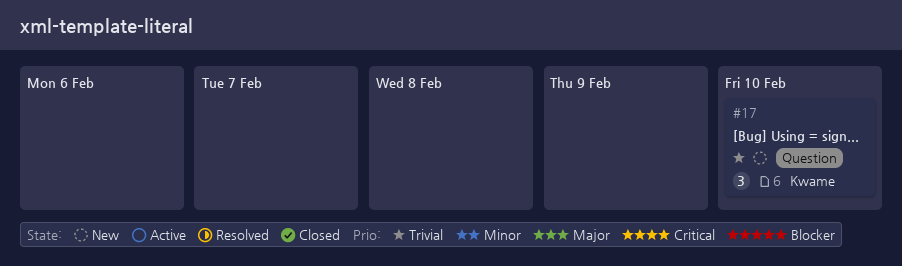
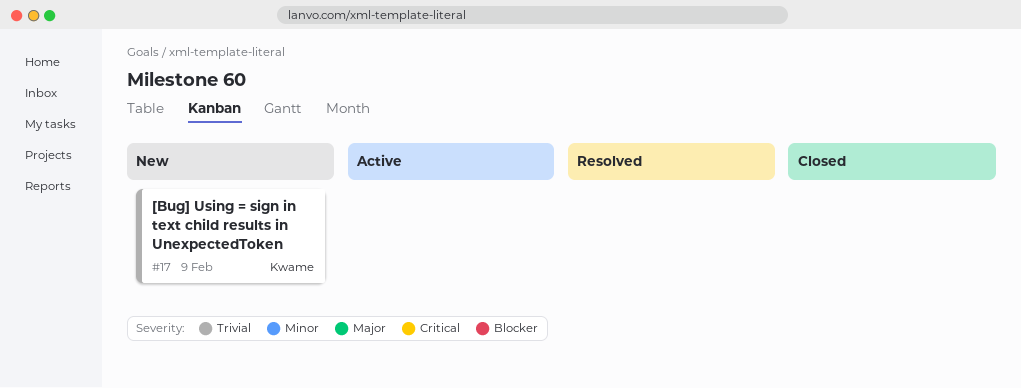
#17, due: Feb 10 -> Feb 9

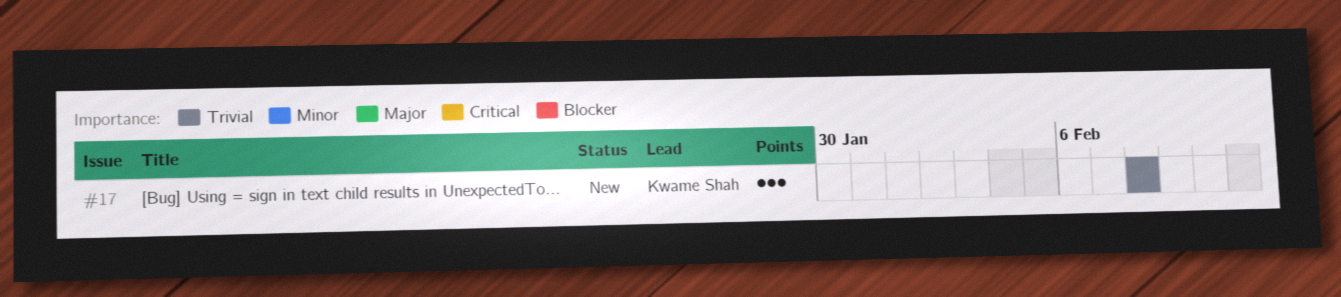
#17, due: Feb 9 -> Feb 8

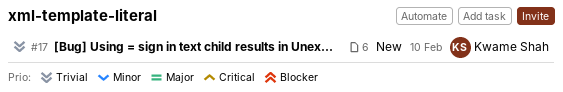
#17, due: Feb 8 -> Feb 10

